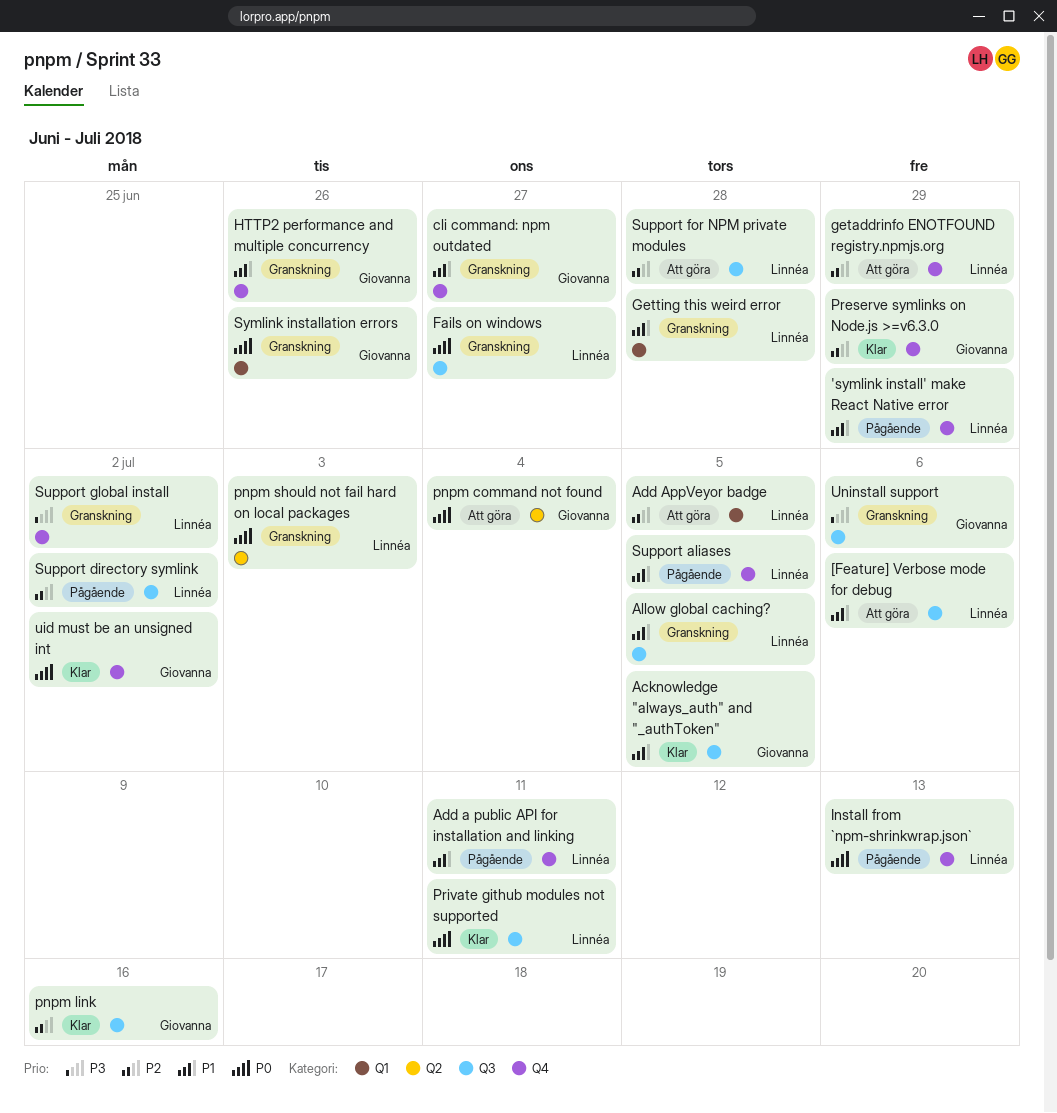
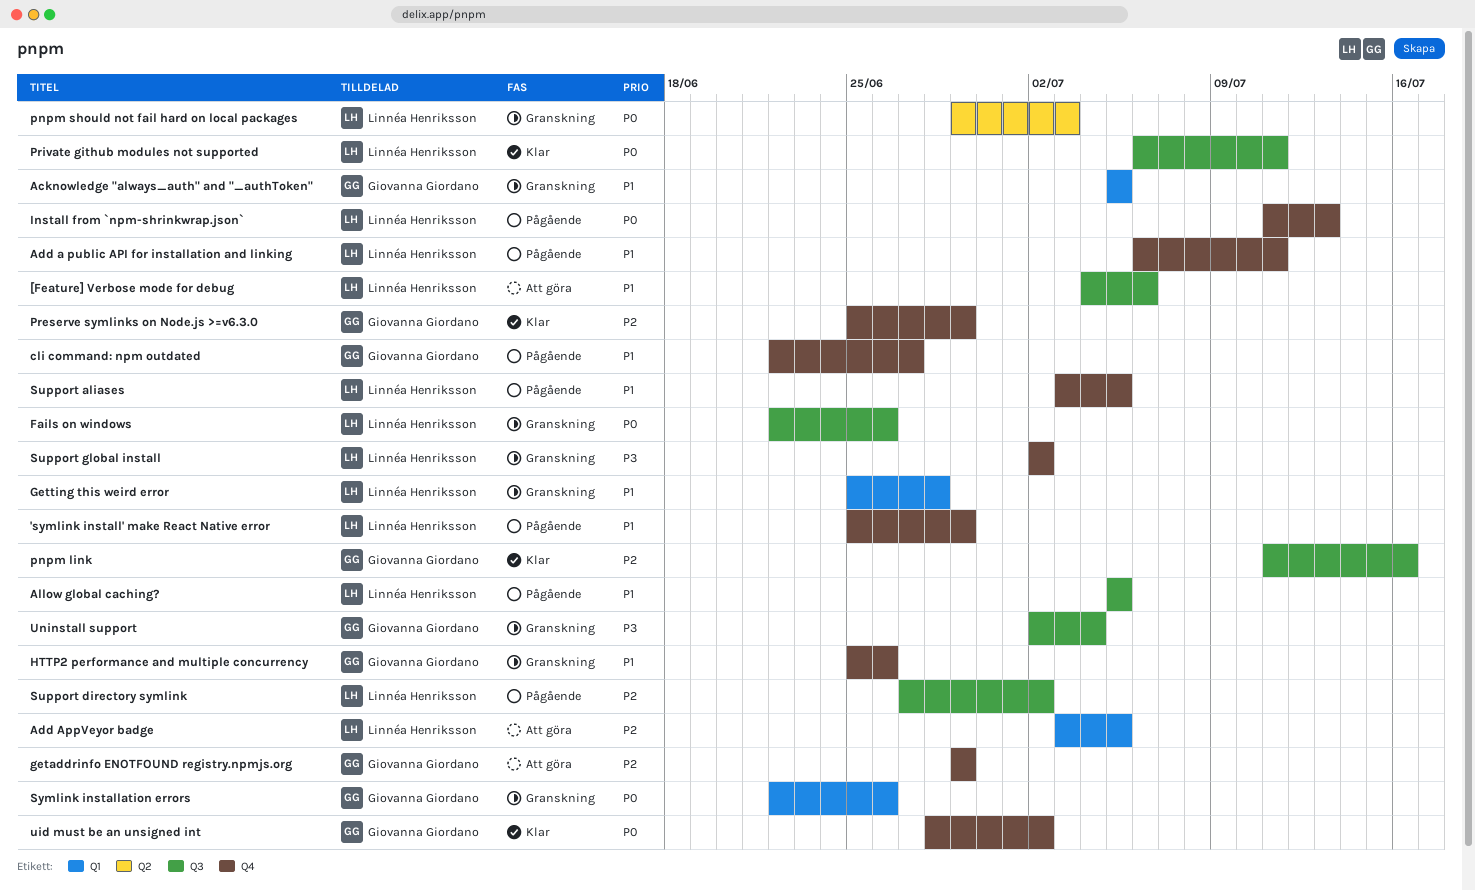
Acknowledge "always_auth" and "_authToken", status: Klar -> Granskning
Acknowledge "always_auth" and "_authToken", label: Q3 -> Q1
Allow global caching?, status: Granskning -> Pågående
cli command: npm outdated, status: Granskning -> Pågående
Fails on windows, due: Jun 27 -> Jun 26
getaddrinfo ENOTFOUND registry.npmjs.org, owner: Linnéa Henriksson -> Giovanna Giordano
pnpm command not found: present -> none
Support for NPM private modules: present -> none
Uninstall support, due: Jul 6 -> Jul 4

